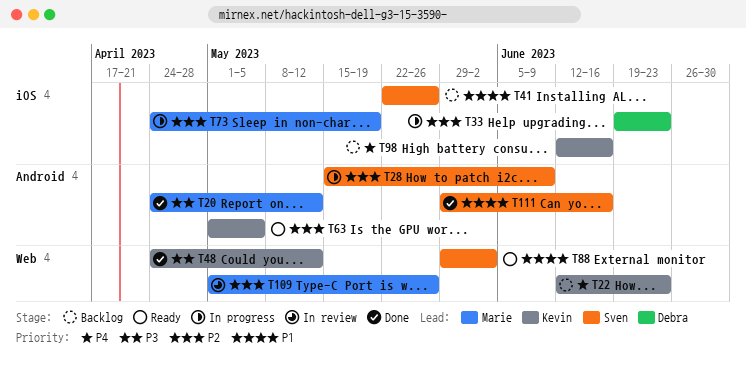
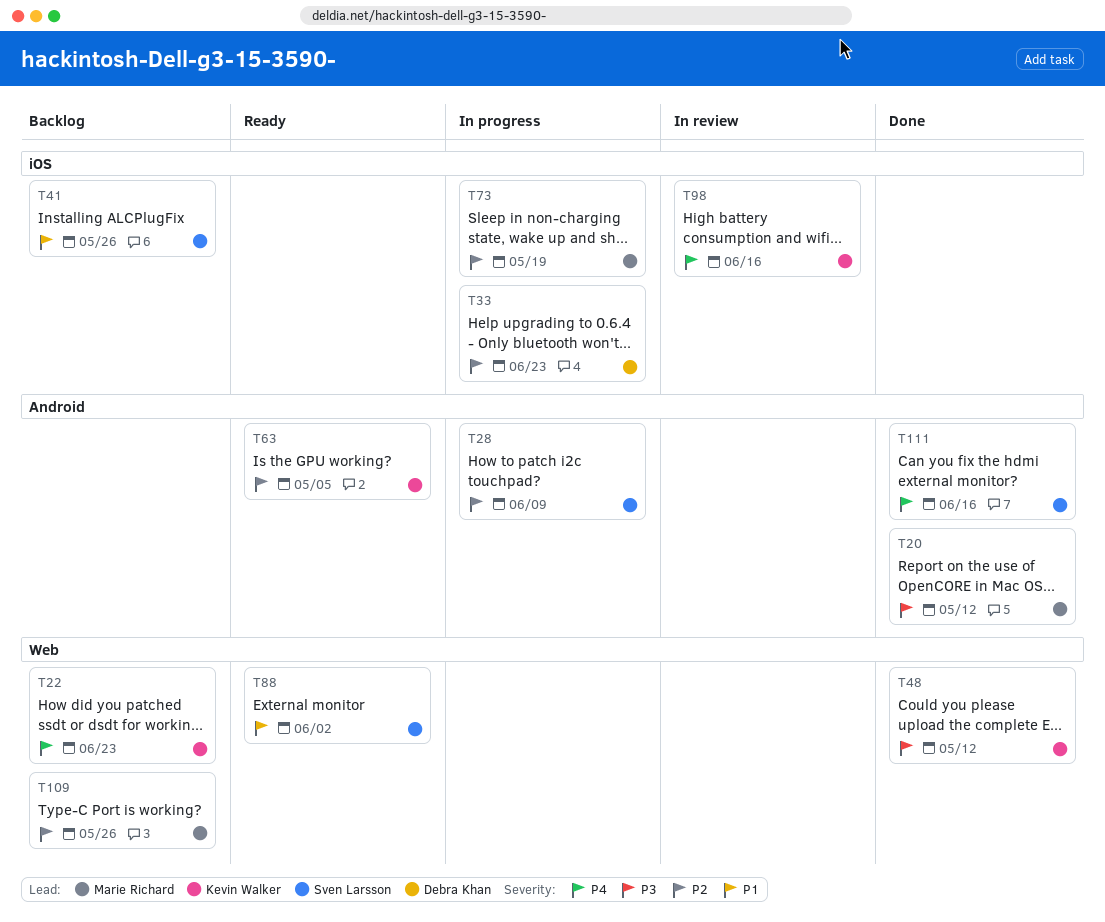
T98, status: Backlog -> In review
T109, status: In review -> Backlog
T111, priority: P1 -> P4

